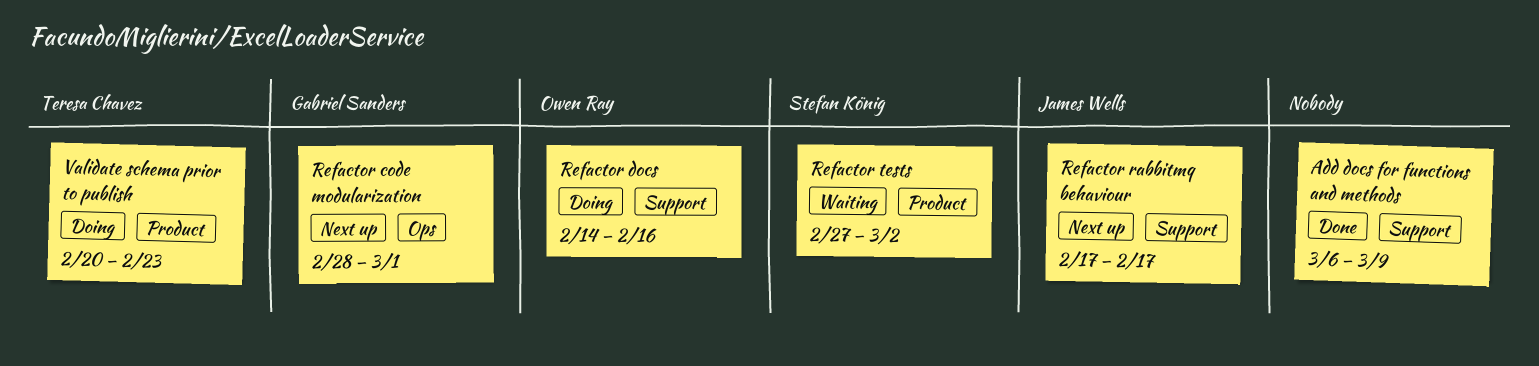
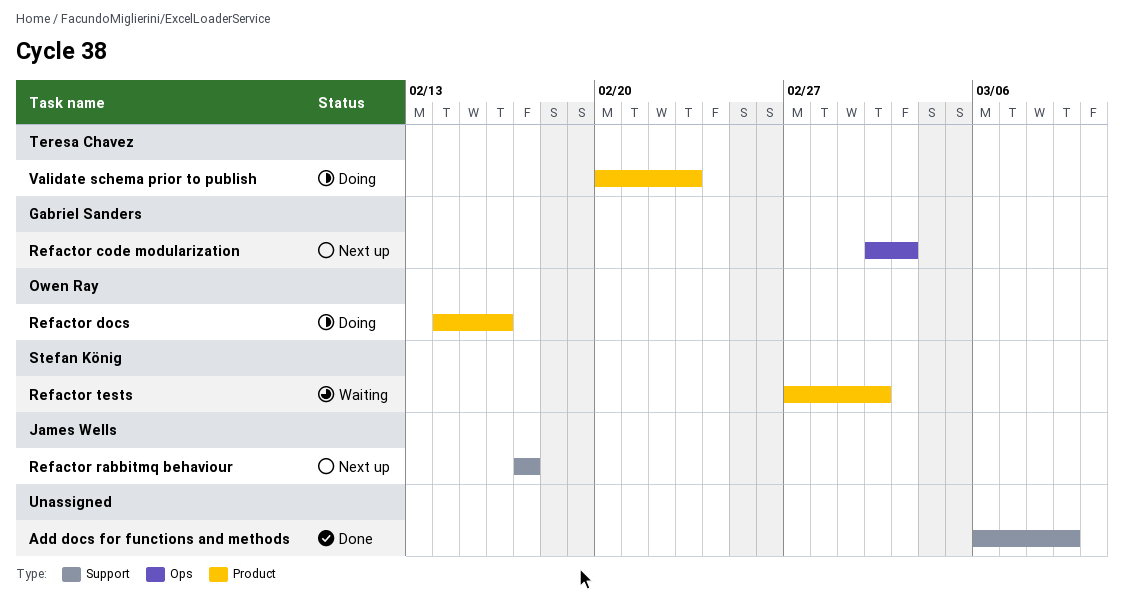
Refactor code modularization, start: Feb 28 -> Mar 2
Refactor code modularization, due: Mar 1 -> Mar 3
Refactor docs, label: Support -> Product

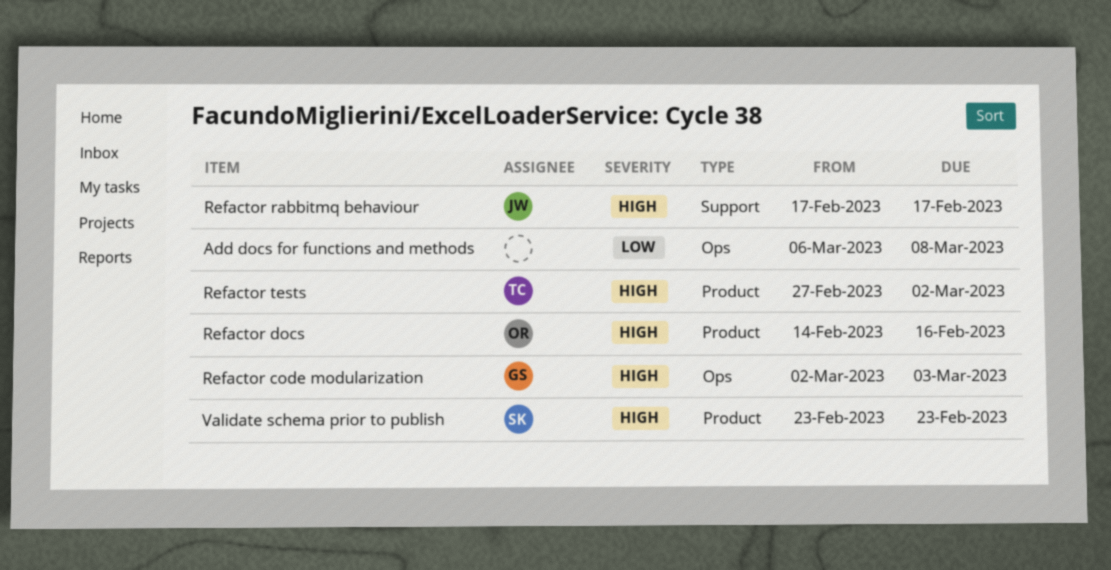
Add docs for functions and methods, label: Support -> Ops
Add docs for functions and methods, due: Mar 9 -> Mar 8
Refactor tests, owner: Stefan König -> Teresa Chavez
Validate schema prior to publish, owner: Teresa Chavez -> Stefan König
Validate schema prior to publish, start: Feb 20 -> Feb 23

